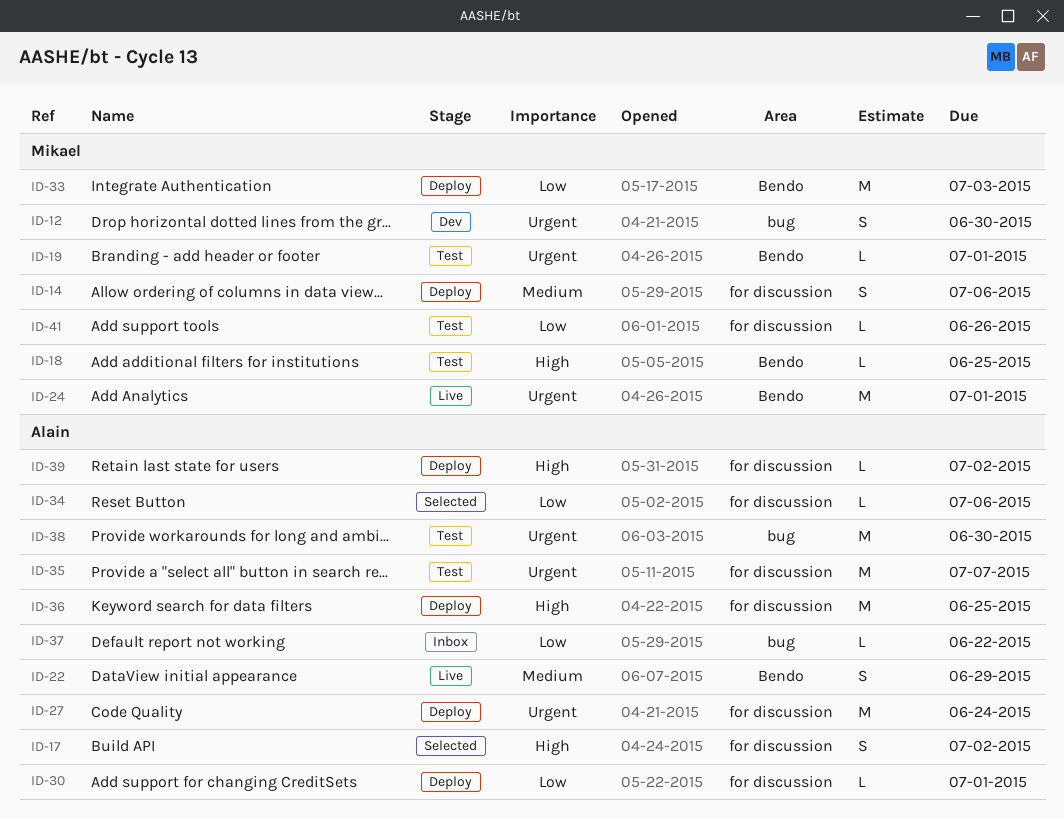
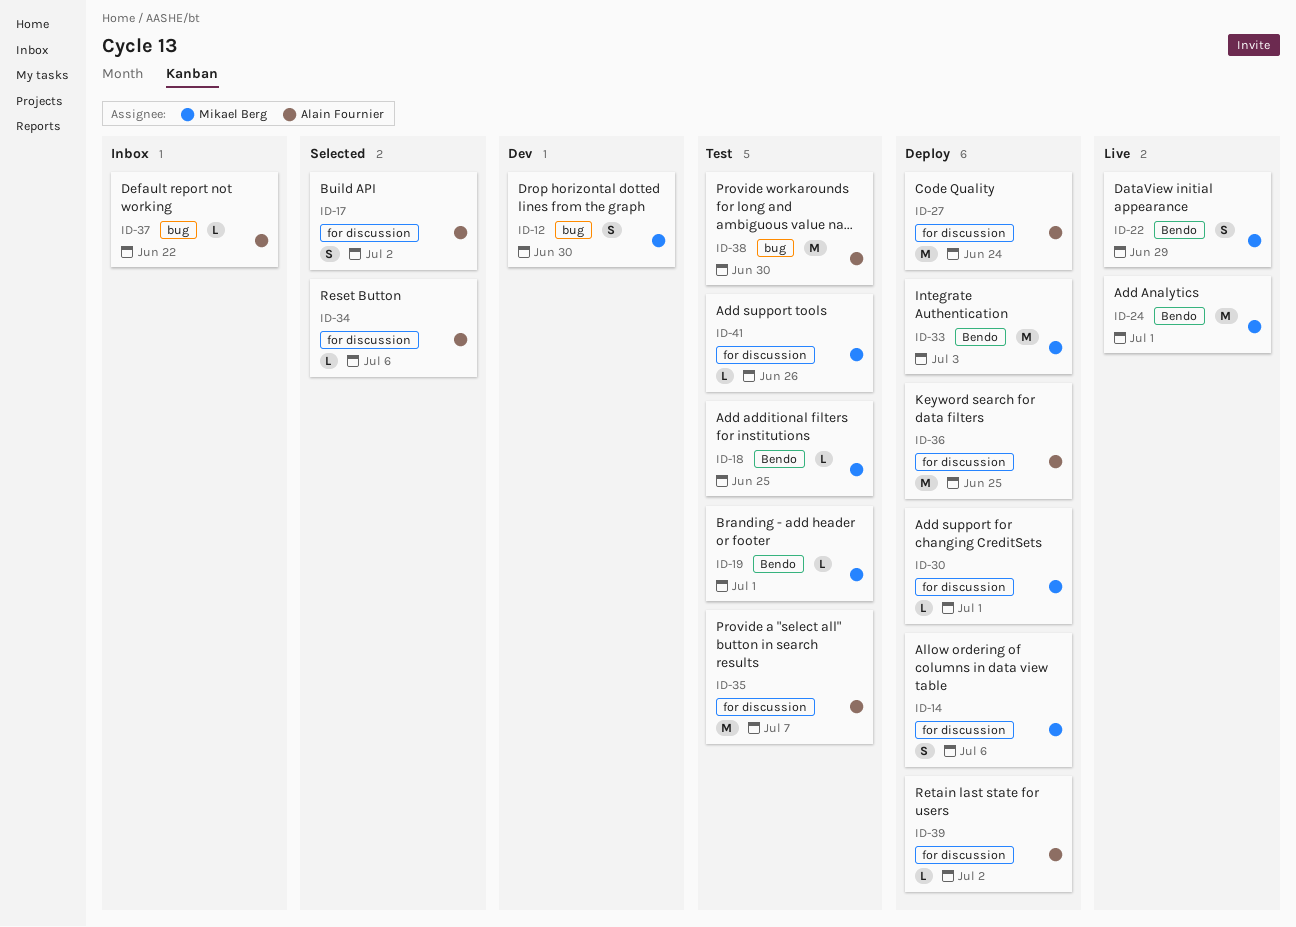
ID-22, owner: Alain Fournier -> Mikael Berg
ID-30, owner: Alain Fournier -> Mikael Berg

